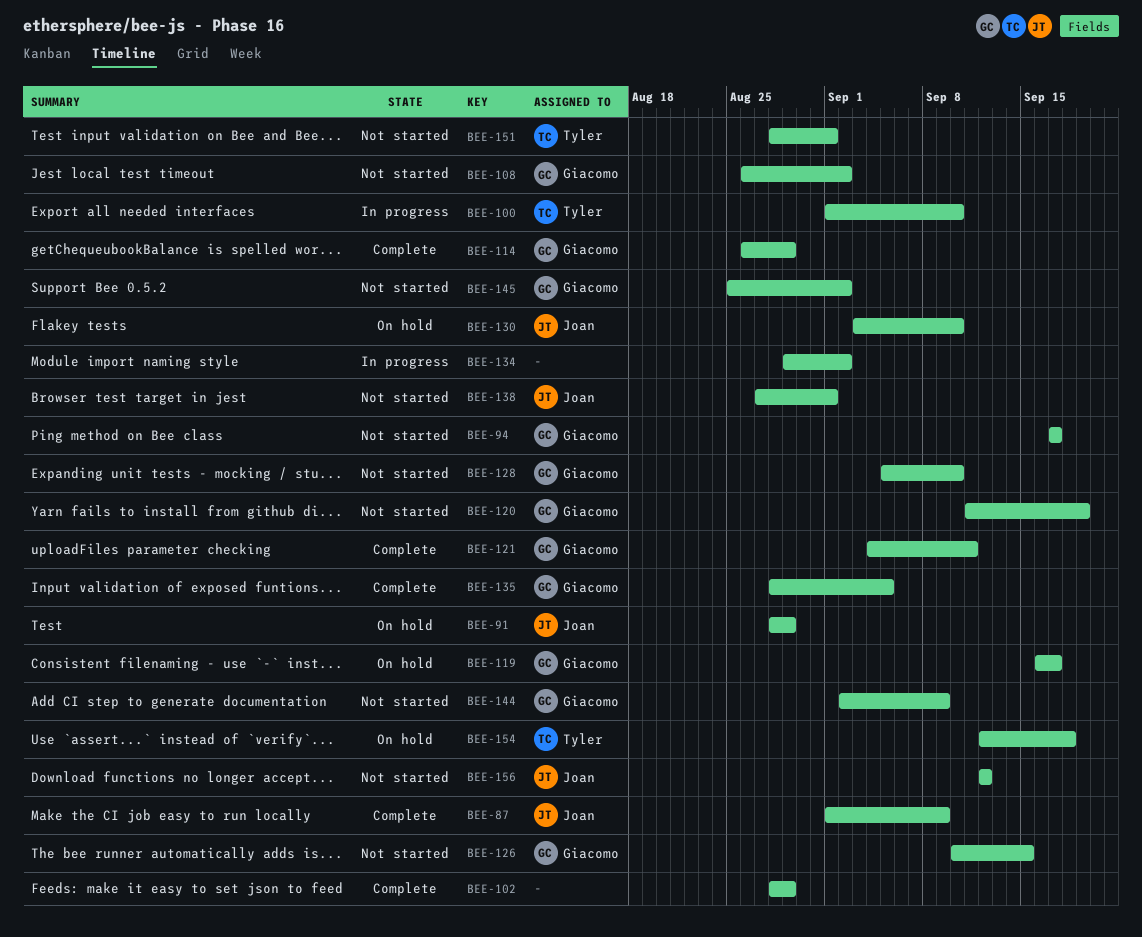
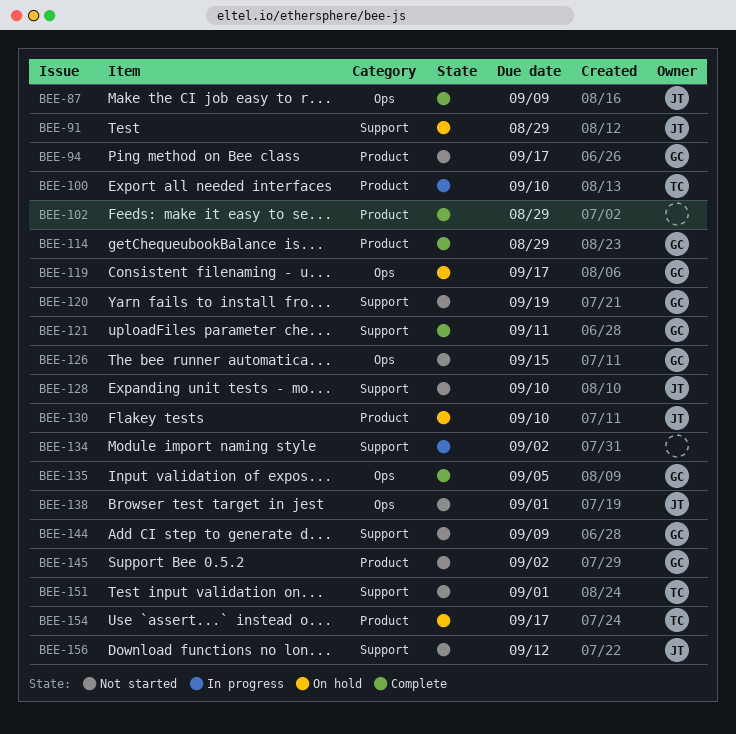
BEE-108: present -> none
BEE-128, owner: Giacomo -> Joan
BEE-154, due: Sep 18 -> Sep 17

